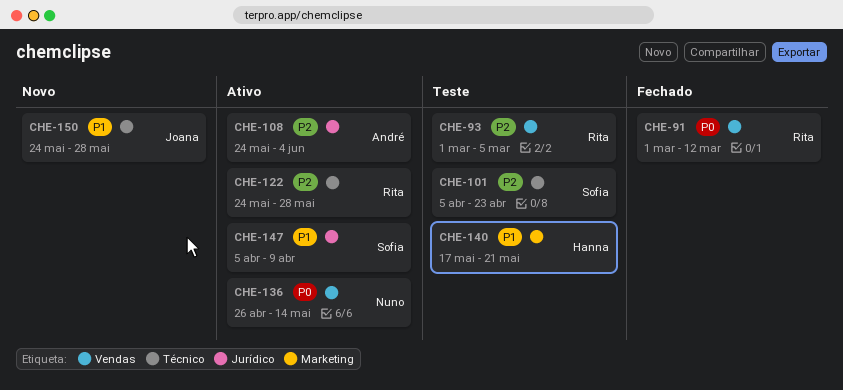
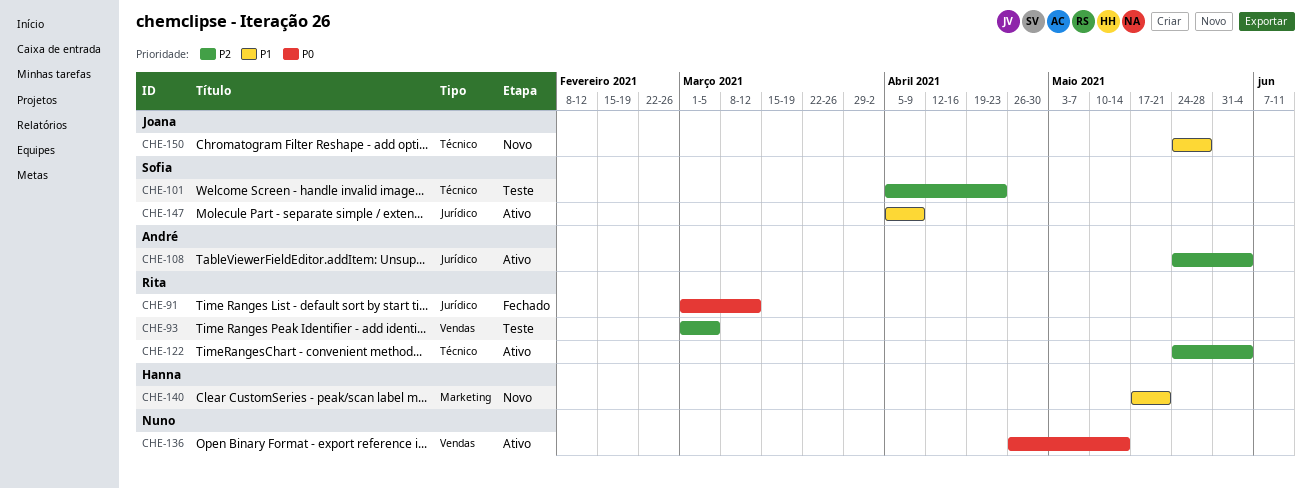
CHE-91, label: Vendas -> Jurídico
CHE-122, due: May 28 -> Jun 4
CHE-140, status: Teste -> Novo

